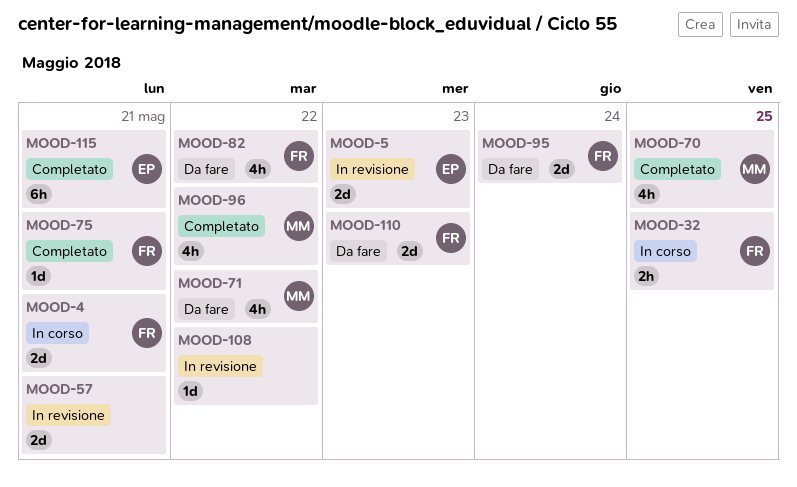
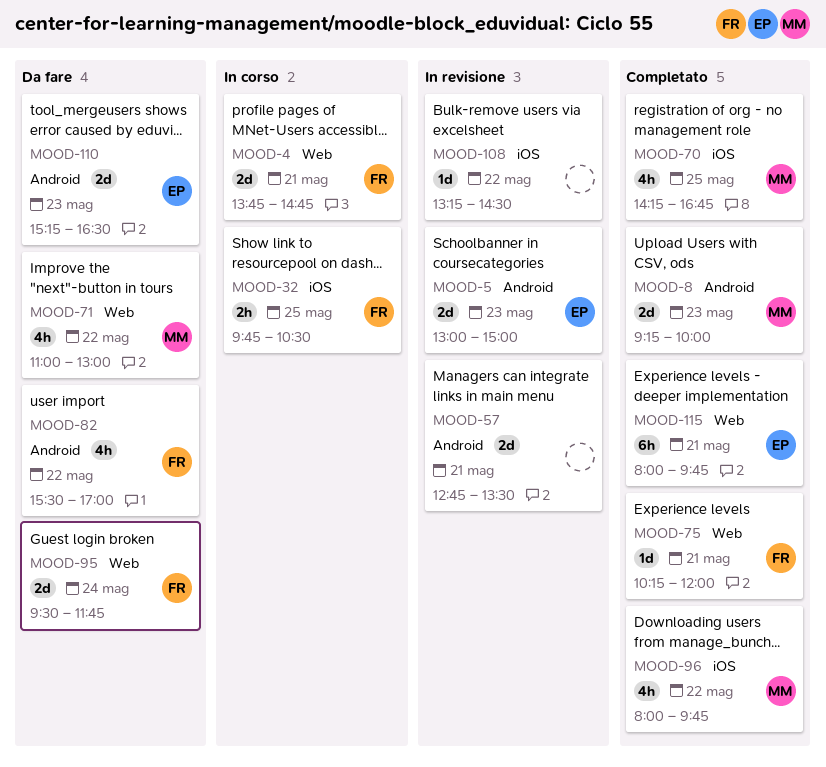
MOOD-8: none -> present
MOOD-110, owner: FR -> EP

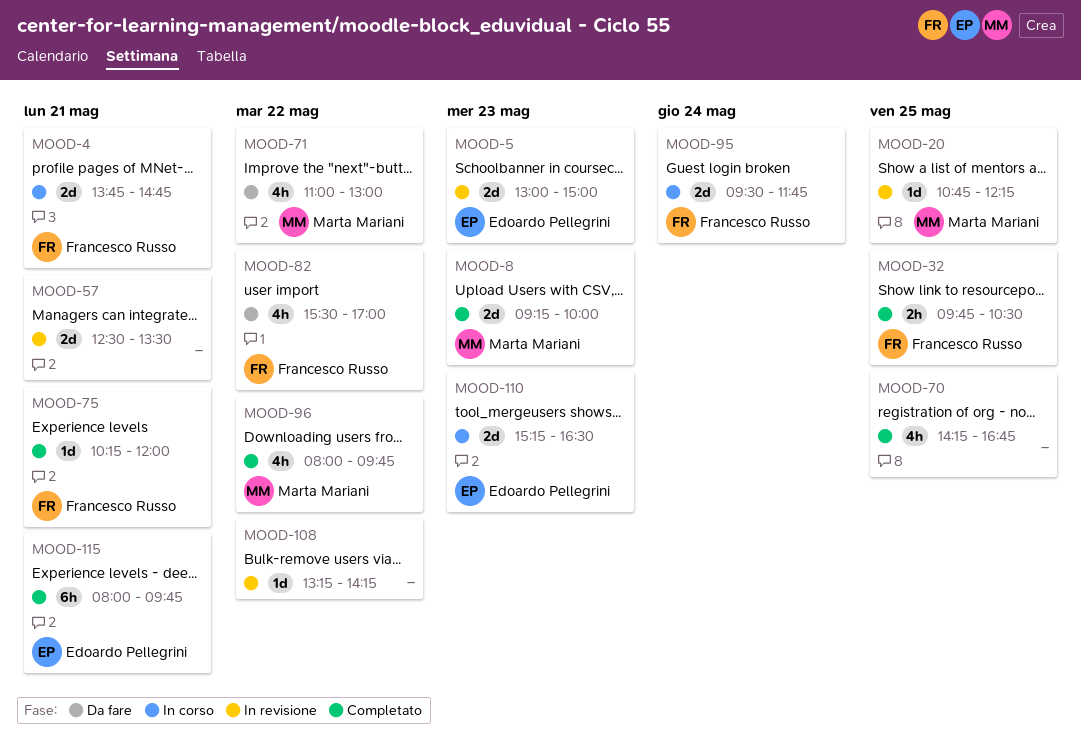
MOOD-20: none -> present
MOOD-32, status: In corso -> Completato
MOOD-57, begins: 12:45 -> 12:30
MOOD-70, owner: Marta Mariani -> none
MOOD-95, status: Da fare -> In corso
MOOD-108, ends: 14:30 -> 14:15
MOOD-110, status: Da fare -> In corso

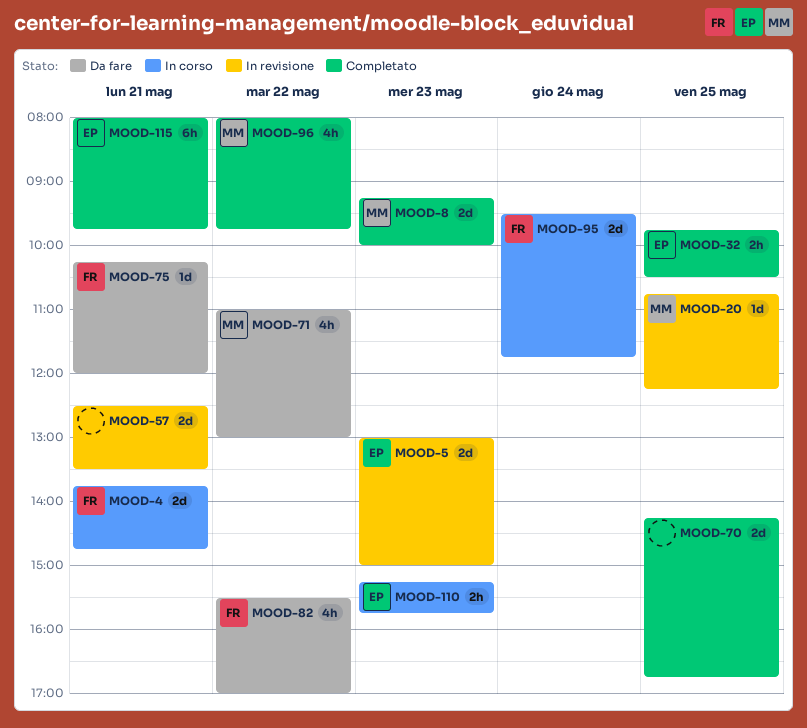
MOOD-32, owner: Francesco Russo -> Edoardo Pellegrini
MOOD-70, estimate: 4h -> 2d
MOOD-75, status: Completato -> Da fare
MOOD-108: present -> none
MOOD-110, estimate: 2d -> 2h
MOOD-110, ends: 16:30 -> 15:45

